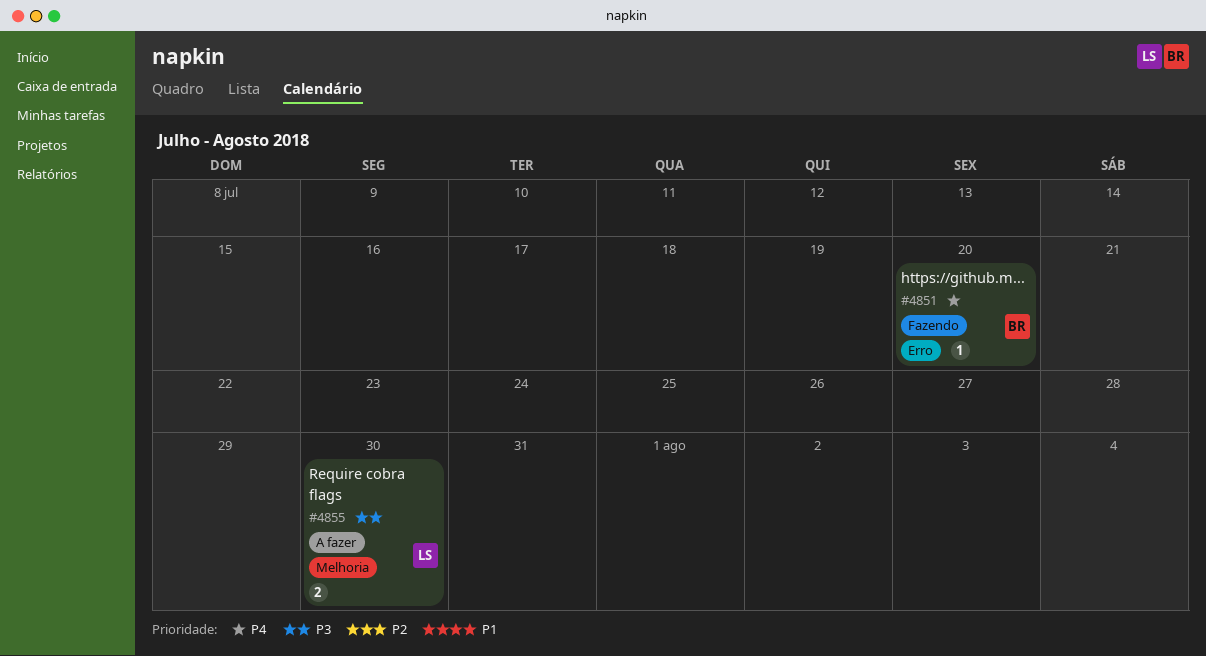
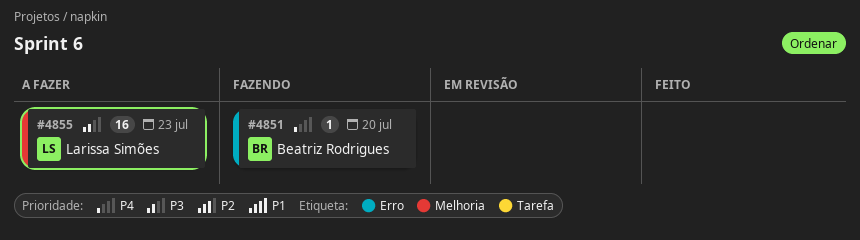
#4855, estimate: 2 -> 16
#4855, due: Jul 30 -> Jul 23

